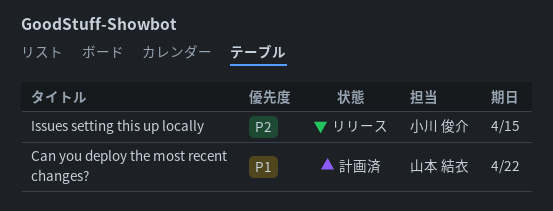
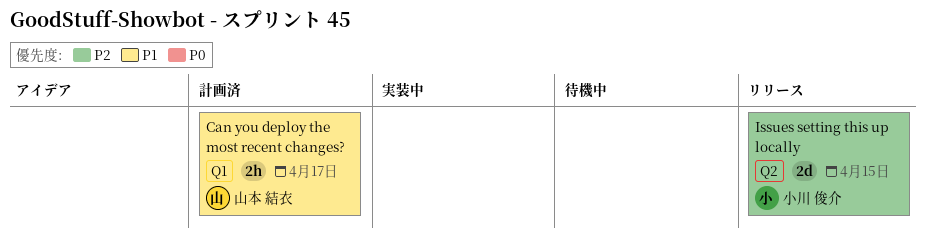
Can you deploy the most recent changes?, due: Apr 22 -> Apr 17

